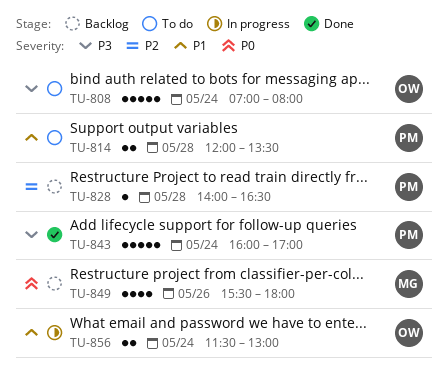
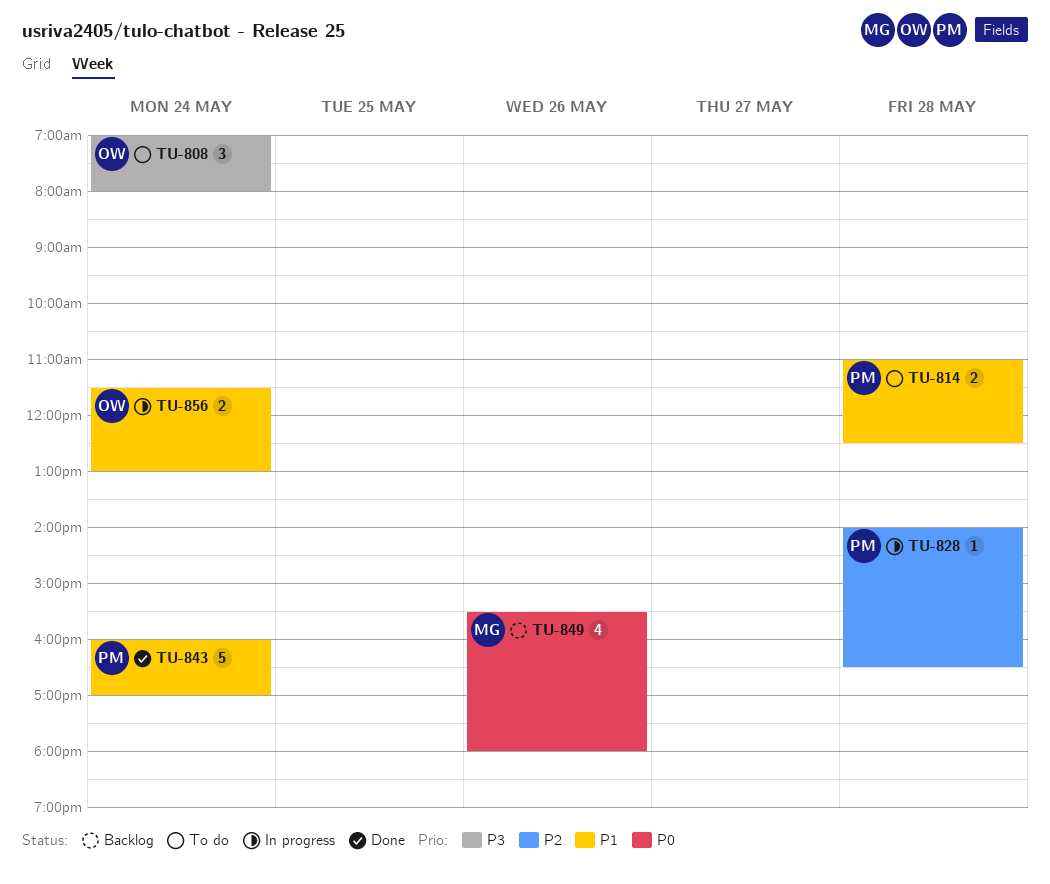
TU-808, estimate: 5 -> 3
TU-814, begins: 12:00 -> 11:00
TU-814, ends: 13:30 -> 12:30
TU-828, status: Backlog -> In progress
TU-843, priority: P3 -> P1

